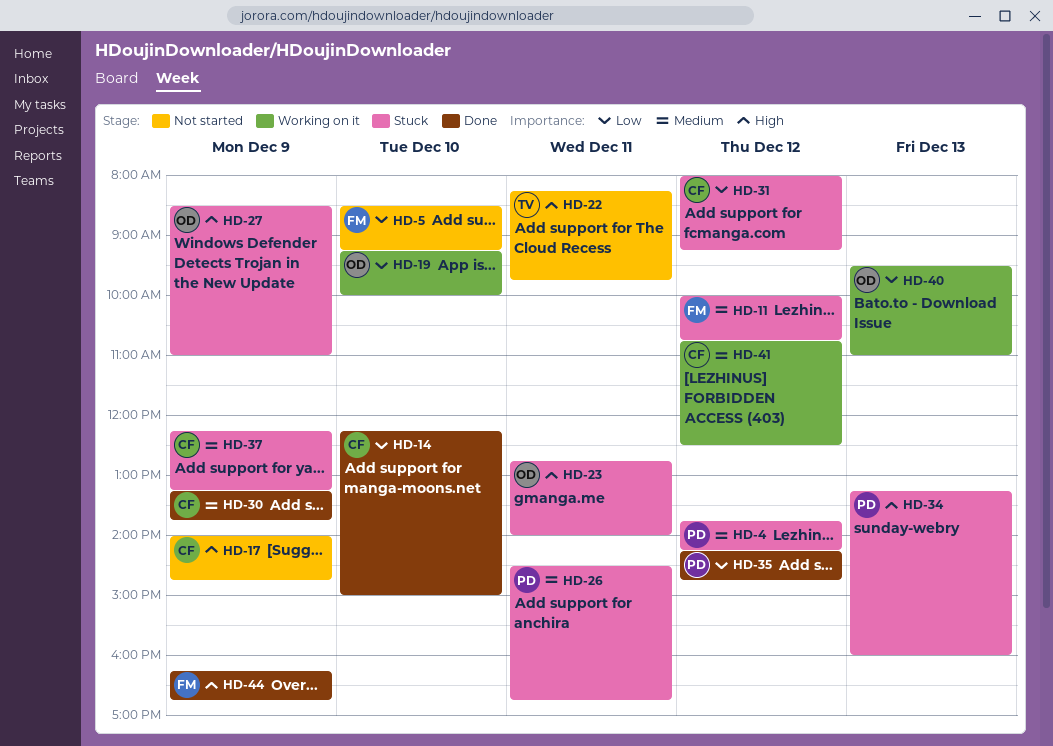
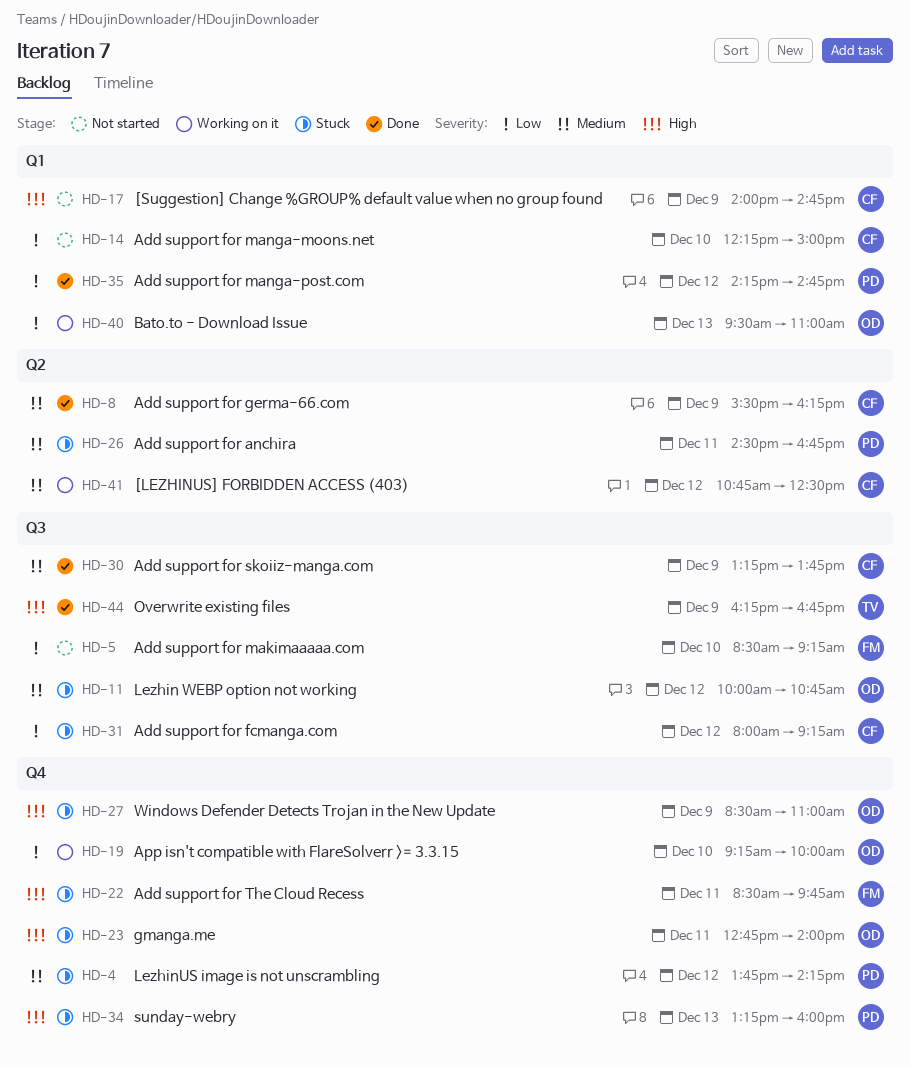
HD-8: none -> present
HD-11, owner: FM -> OD
HD-14, status: Done -> Not started
HD-22, status: Not started -> Stuck
HD-22, owner: TV -> FM
HD-22, begins: 08:15 -> 08:30
HD-37: present -> none
HD-44, owner: FM -> TV

